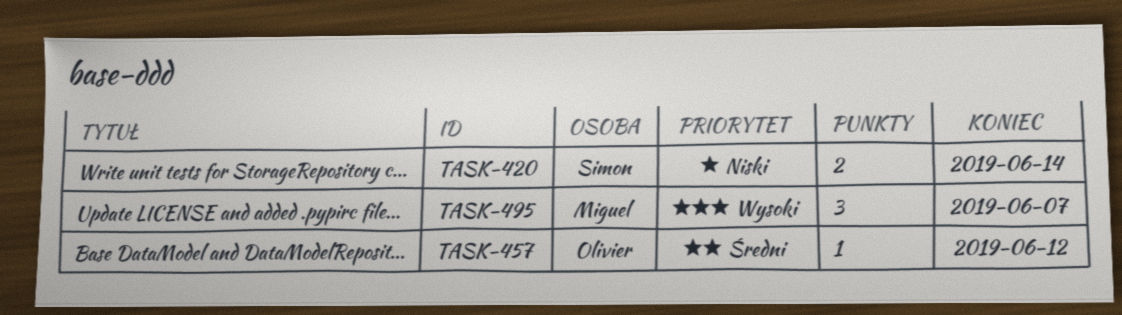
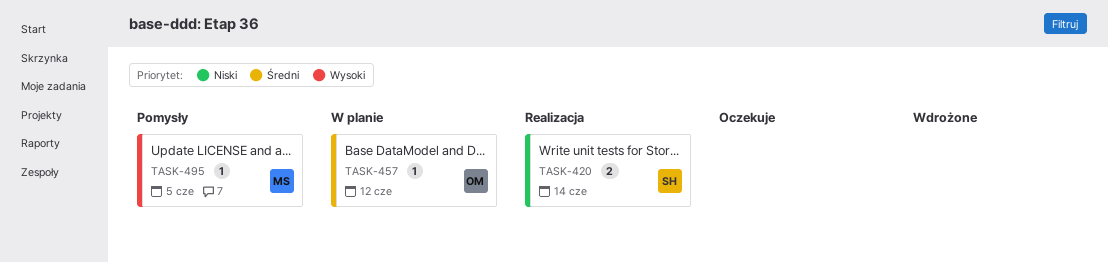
TASK-495, estimate: 3 -> 1
TASK-495, due: Jun 7 -> Jun 5

